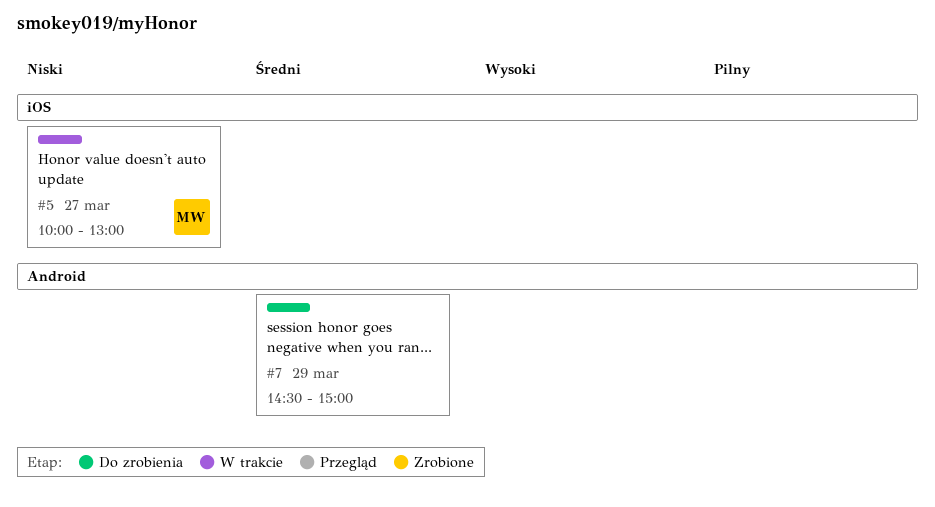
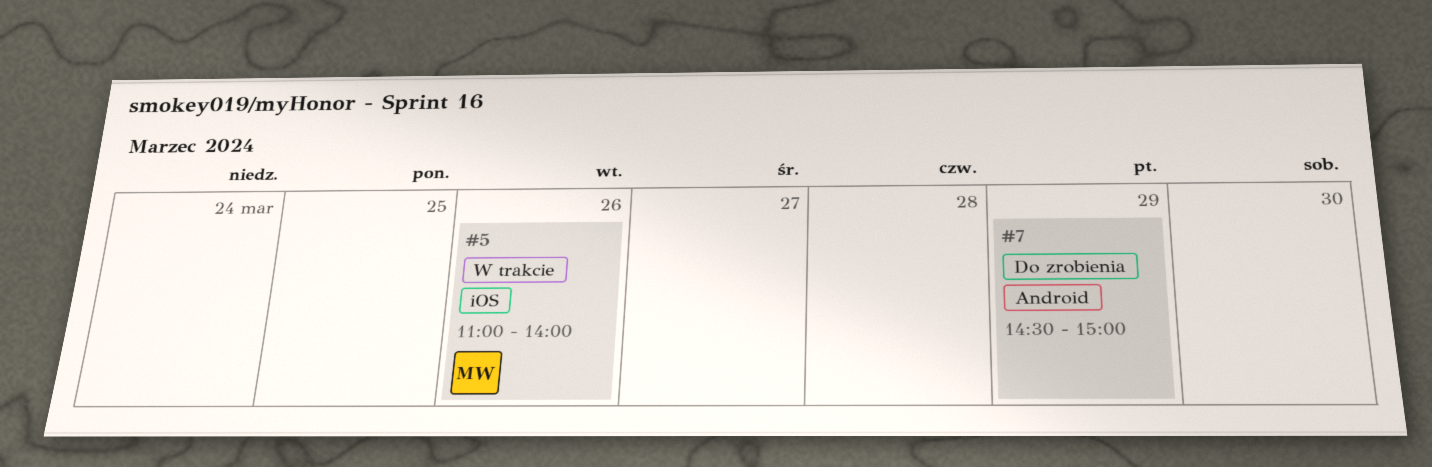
#5, day: Mar 27 -> Mar 26
#5, begins: 10:00 -> 11:00
#5, ends: 13:00 -> 14:00

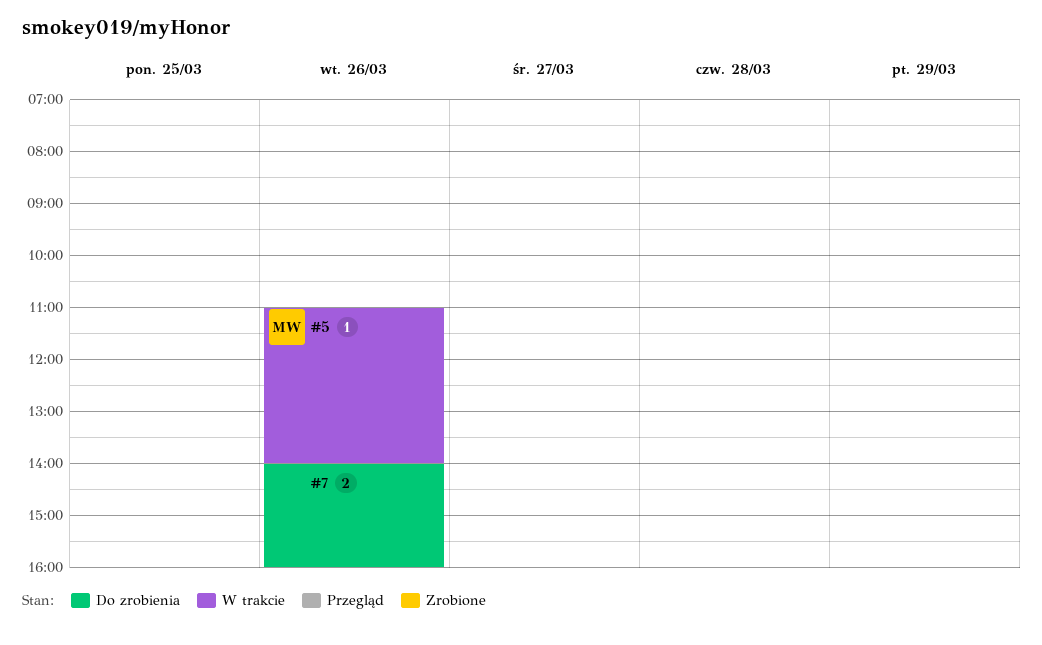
#7, day: Mar 29 -> Mar 26
#7, begins: 14:30 -> 14:00
#7, ends: 15:00 -> 16:00

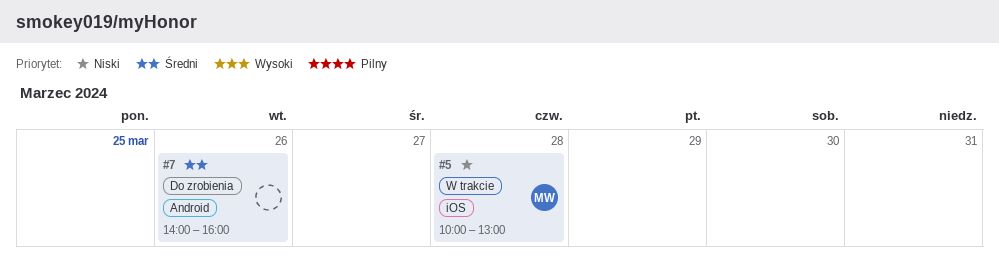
#5, day: Mar 26 -> Mar 28
#5, begins: 11:00 -> 10:00
#5, ends: 14:00 -> 13:00

